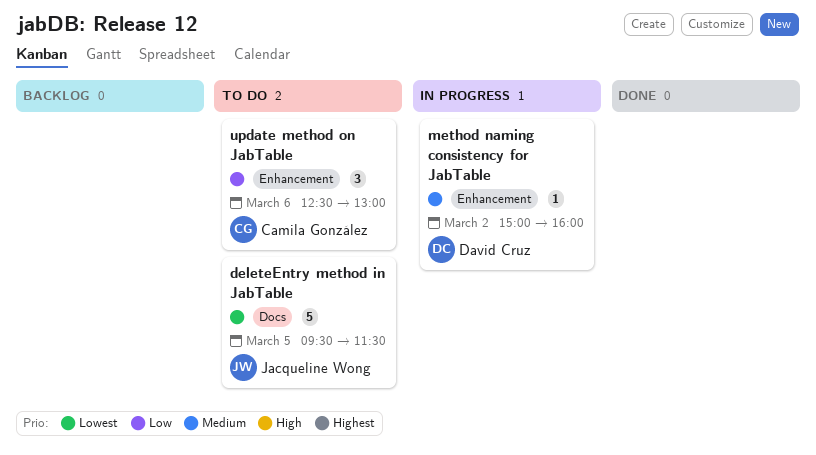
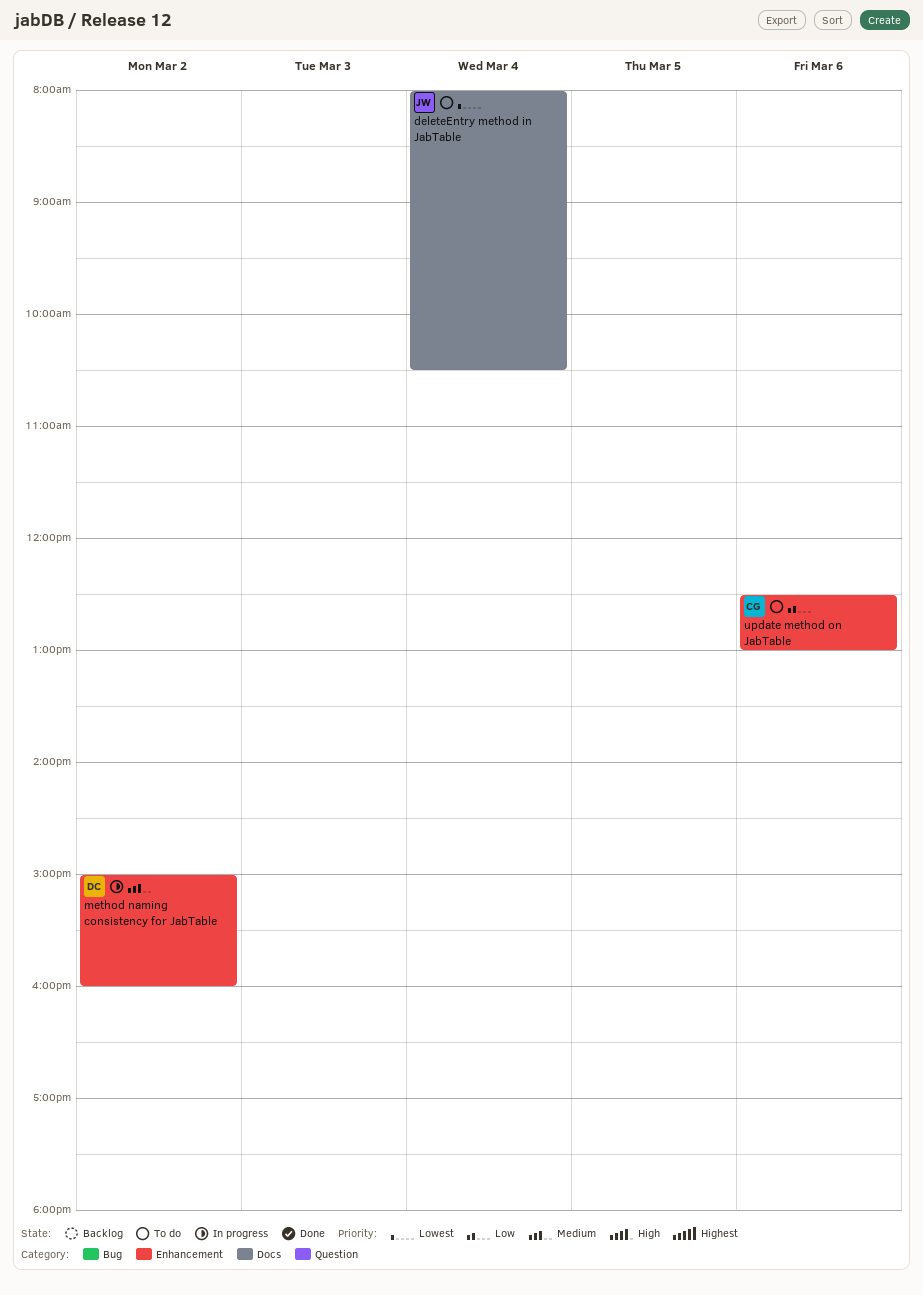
deleteEntry method in JabTable, day: Mar 5 -> Mar 4
deleteEntry method in JabTable, begins: 09:30 -> 08:00
deleteEntry method in JabTable, ends: 11:30 -> 10:30

